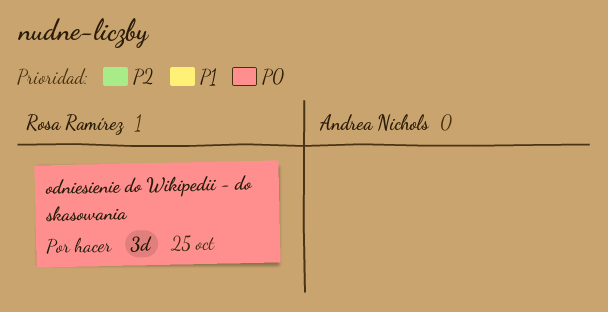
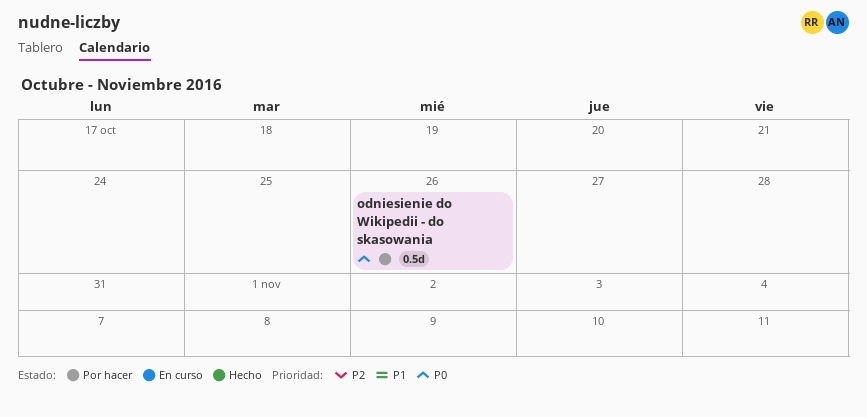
odniesienie do Wikipedii - do skasowania, estimate: 3d -> 0.5d
odniesienie do Wikipedii - do skasowania, due: Oct 25 -> Oct 26

